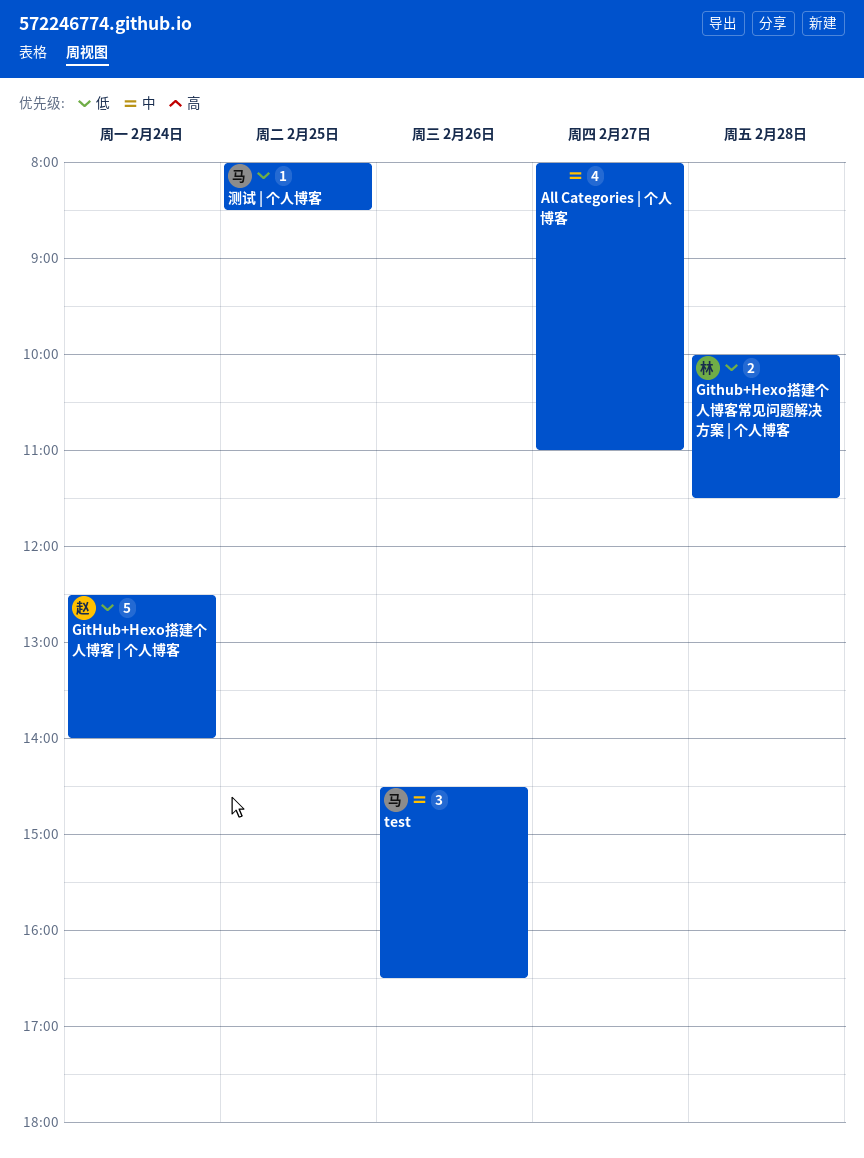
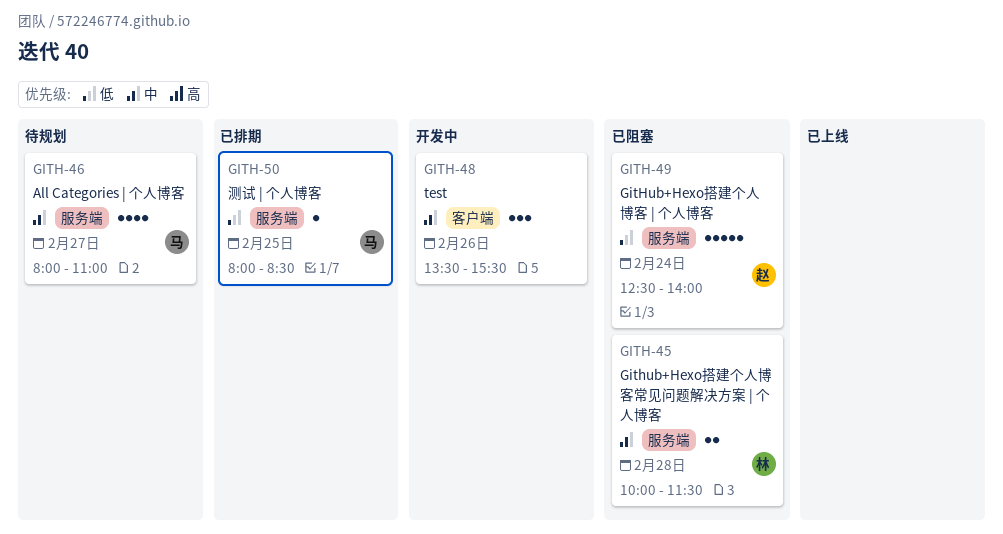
All Categories | 个人博客, owner: none -> 马
Github+Hexo搭建个人博客常见问题解决方案 | 个人博客, priority: 低 -> 中
test, owner: 马 -> none
test, begins: 14:30 -> 13:30
test, ends: 16:30 -> 15:30

